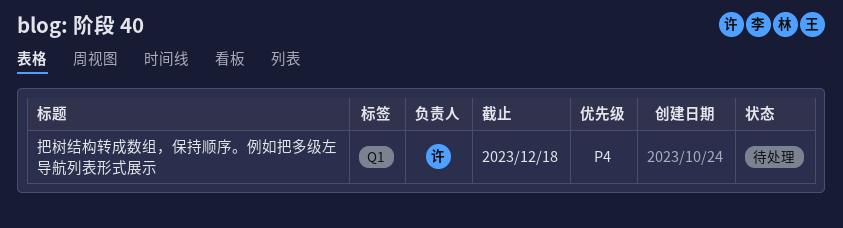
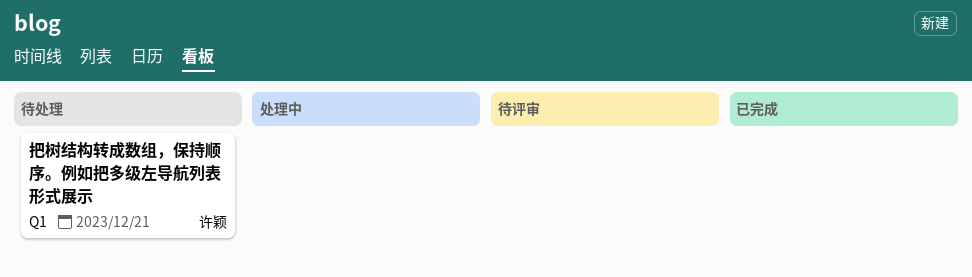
把树结构转成数组，保持顺序。例如把多级左导航列表形式展示, due: Dec 18 -> Dec 21

